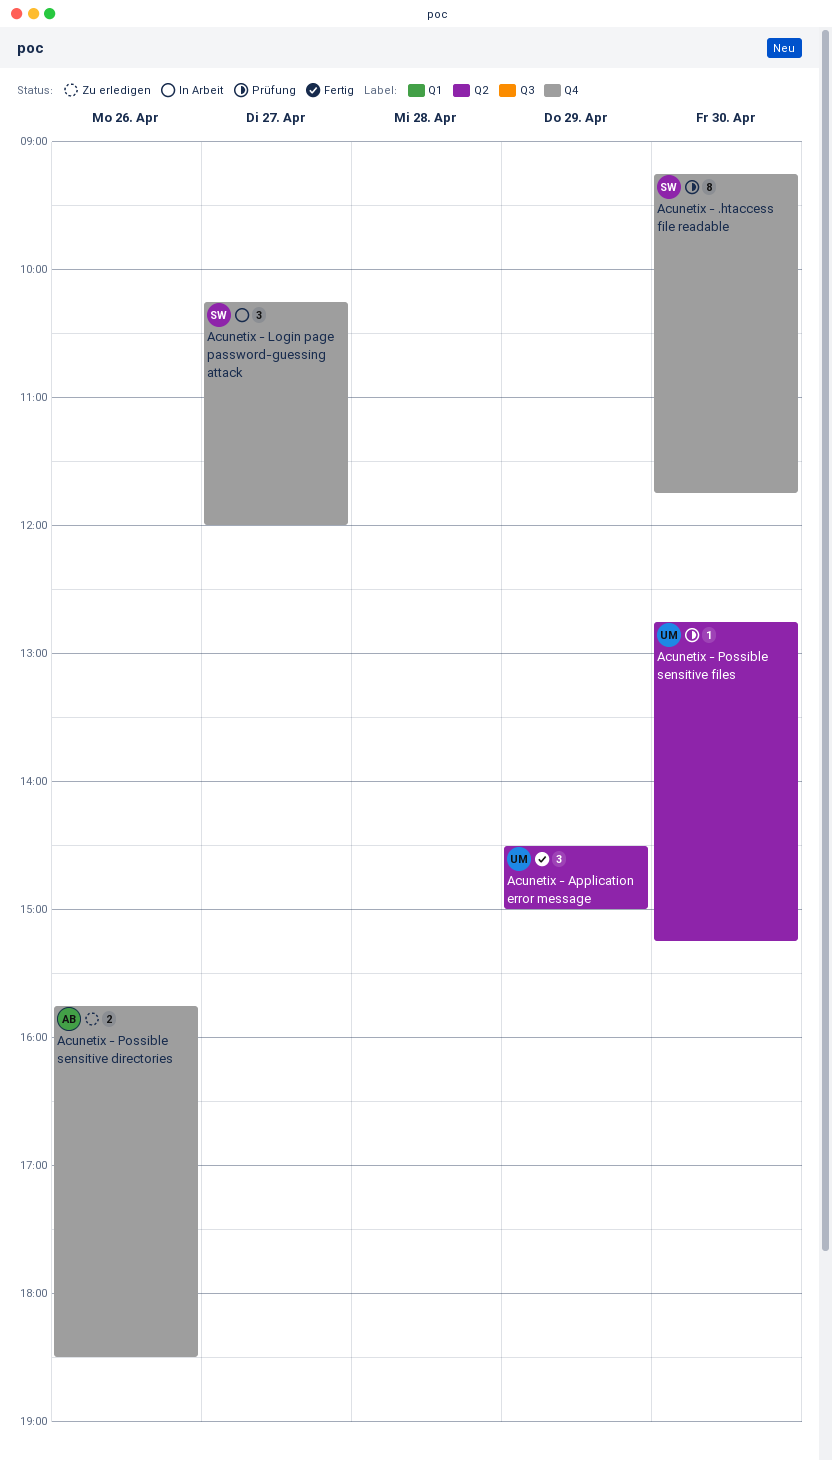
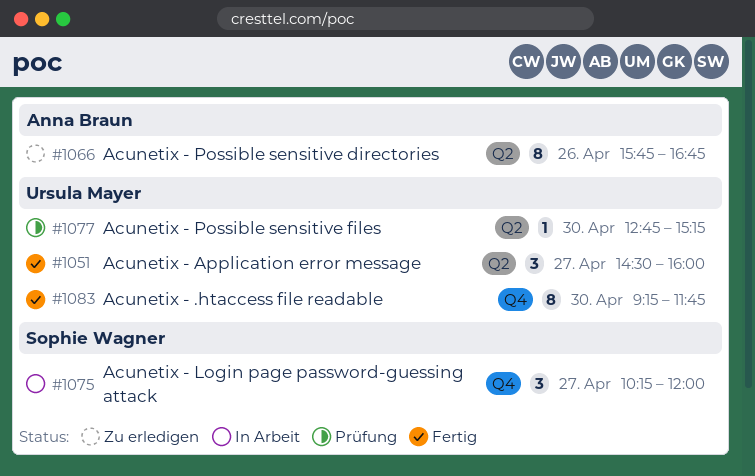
Acunetix - .htaccess file readable, status: Prüfung -> Fertig
Acunetix - .htaccess file readable, owner: Sophie Wagner -> Ursula Mayer
Acunetix - Application error message, day: Apr 29 -> Apr 27
Acunetix - Application error message, ends: 15:00 -> 16:00
Acunetix - Possible sensitive directories, label: Q4 -> Q2
Acunetix - Possible sensitive directories, estimate: 2 -> 8
Acunetix - Possible sensitive directories, ends: 18:30 -> 16:45

